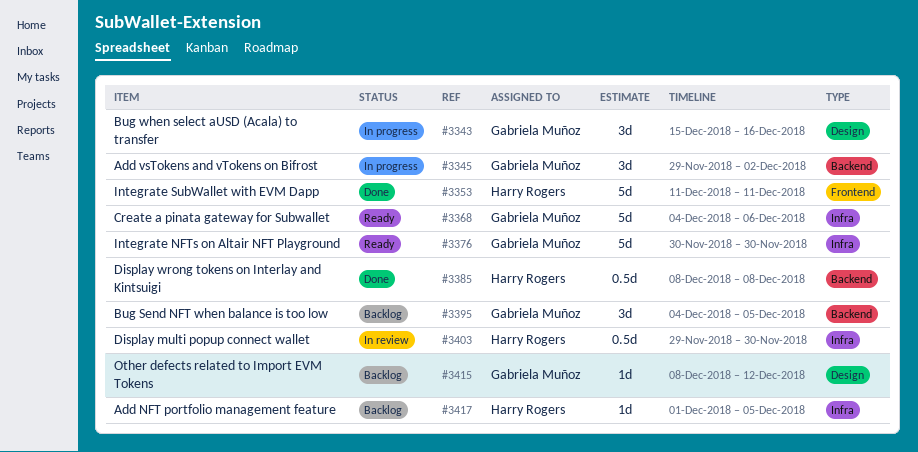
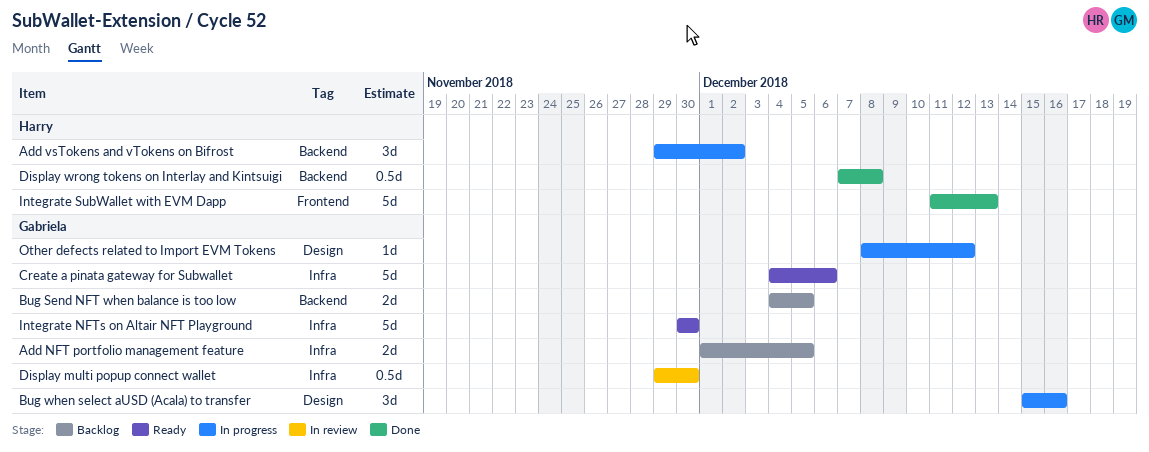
Add NFT portfolio management feature, owner: Harry Rogers -> Gabriela Muñoz
Add NFT portfolio management feature, estimate: 1d -> 2d
Add vsTokens and vTokens on Bifrost, owner: Gabriela Muñoz -> Harry Rogers
Bug Send NFT when balance is too low, estimate: 3d -> 2d
Display multi popup connect wallet, owner: Harry Rogers -> Gabriela Muñoz
Display wrong tokens on Interlay and Kintsuigi, start: Dec 8 -> Dec 7
Integrate SubWallet with EVM Dapp, due: Dec 11 -> Dec 13
Other defects related to Import EVM Tokens, status: Backlog -> In progress

